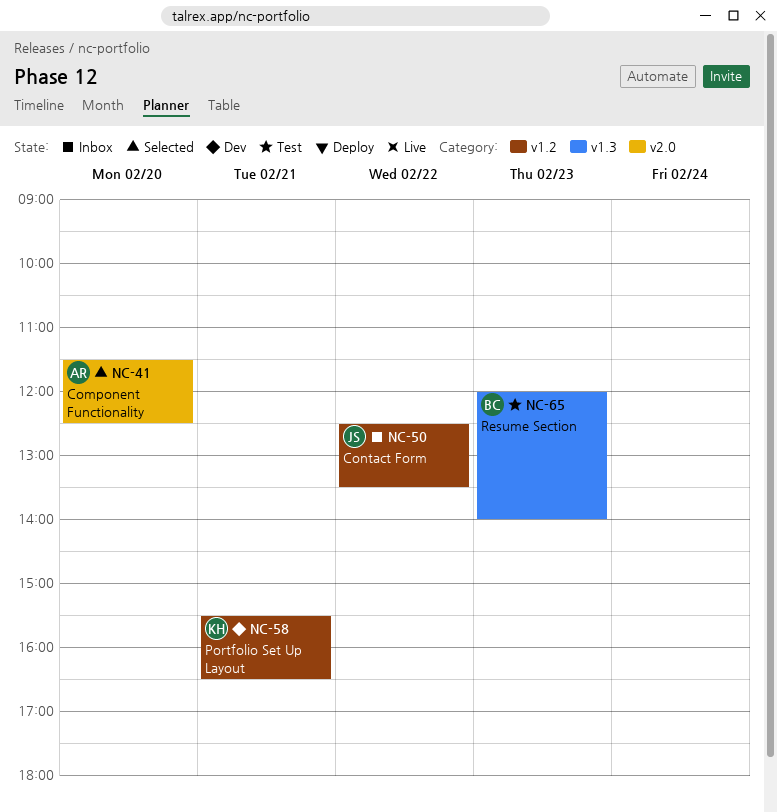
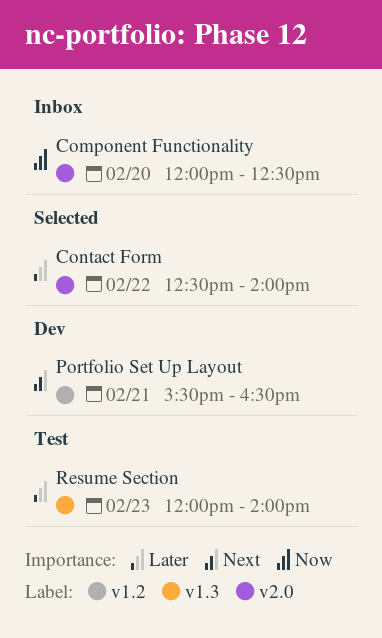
Component Functionality, status: Selected -> Inbox
Component Functionality, begins: 11:30 -> 12:00
Contact Form, status: Inbox -> Selected
Contact Form, label: v1.2 -> v2.0
Contact Form, ends: 13:30 -> 14:00

